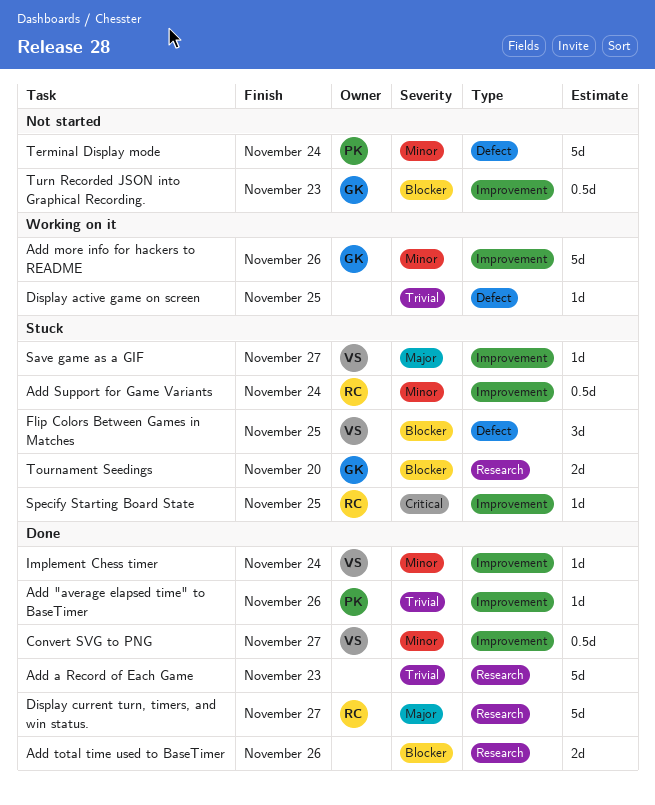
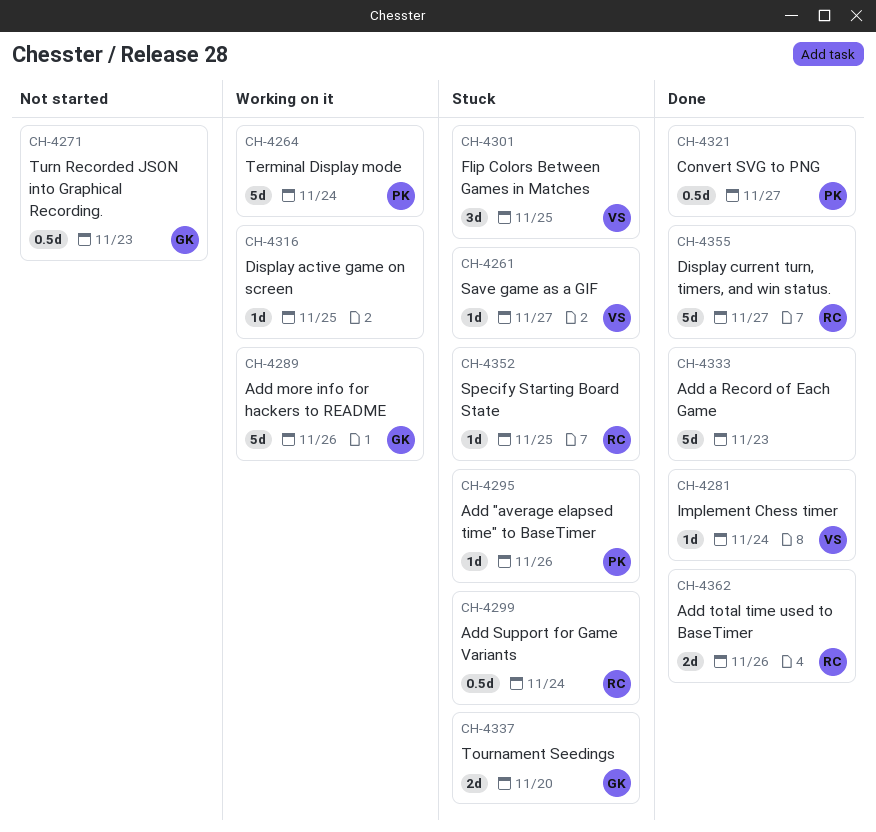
Add "average elapsed time" to BaseTimer, status: Done -> Stuck
Add total time used to BaseTimer, owner: none -> RC
Convert SVG to PNG, owner: VS -> PK
Terminal Display mode, status: Not started -> Working on it

